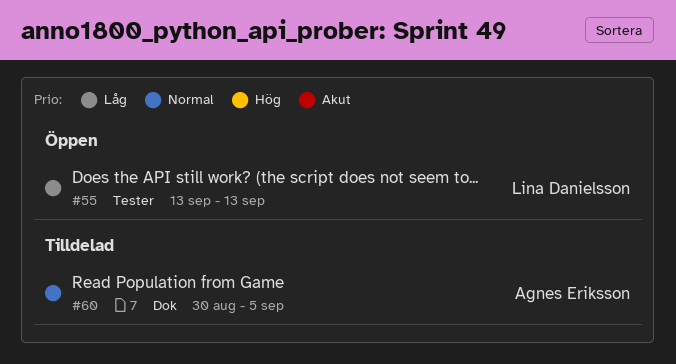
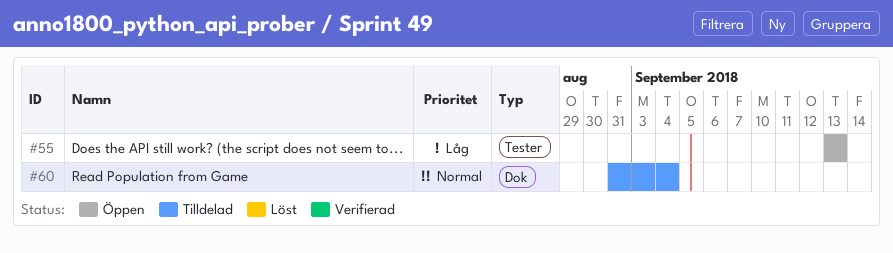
#60, start: Aug 30 -> Aug 31
#60, due: Sep 5 -> Sep 4

